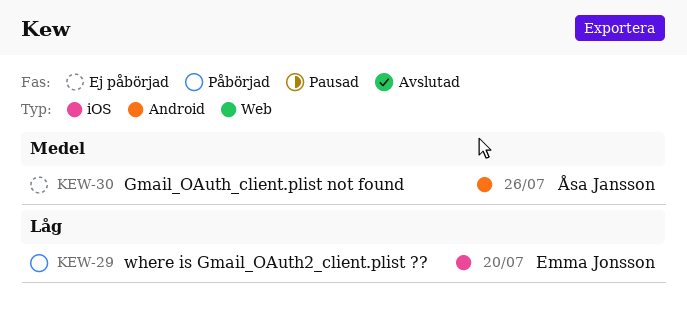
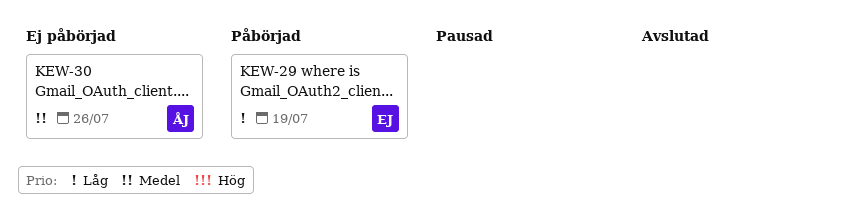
KEW-29, due: Jul 20 -> Jul 19

